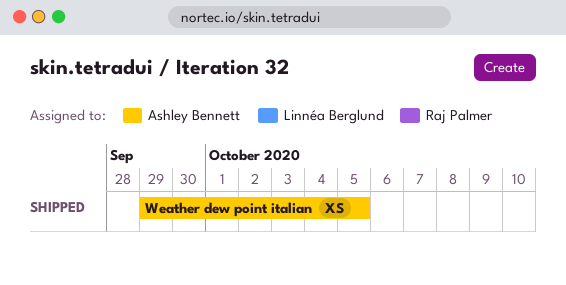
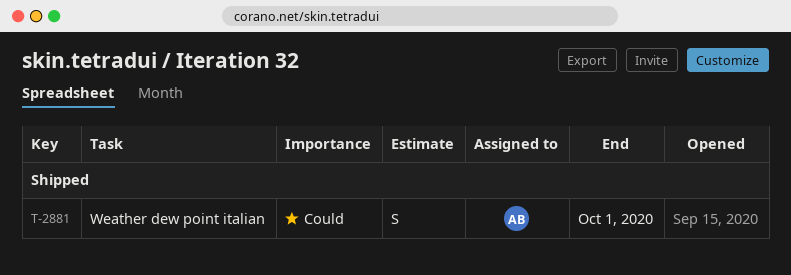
Weather dew point italian, estimate: XS -> S
Weather dew point italian, due: Oct 5 -> Oct 1

